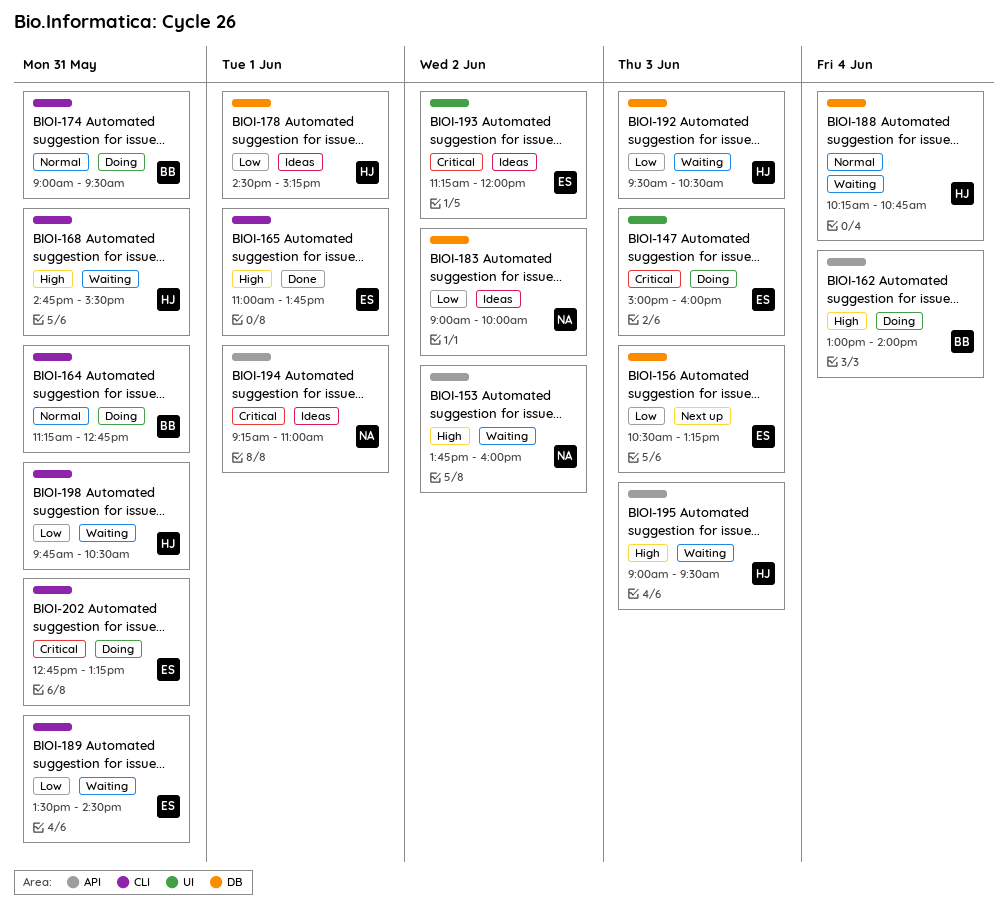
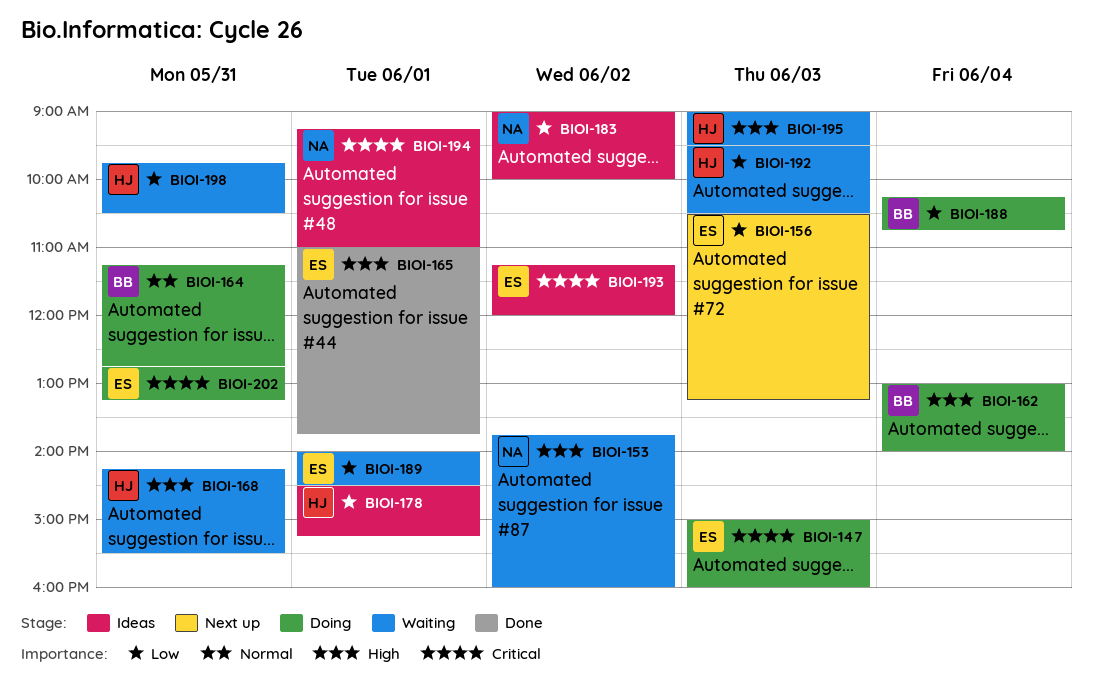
BIOI-168, begins: 14:45 -> 14:15
BIOI-174: present -> none
BIOI-188, status: Waiting -> Doing
BIOI-188, owner: HJ -> BB
BIOI-188, priority: Normal -> Low
BIOI-189, day: May 31 -> Jun 1
BIOI-189, begins: 13:30 -> 14:00

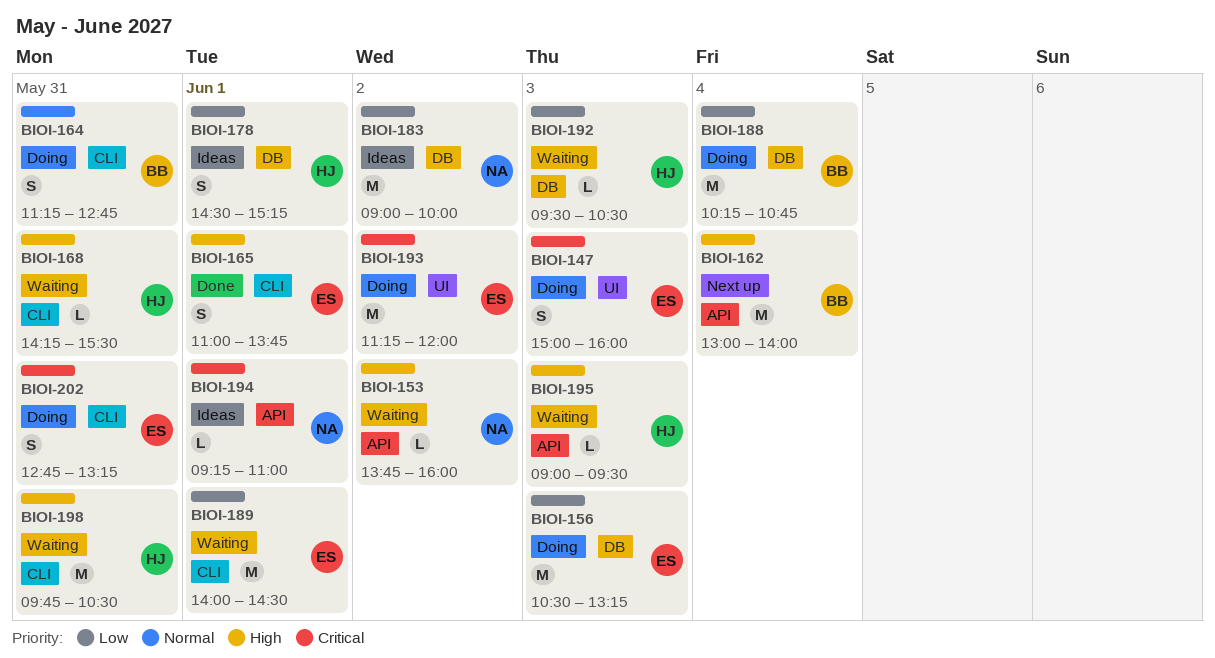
BIOI-156, status: Next up -> Doing
BIOI-162, status: Doing -> Next up
BIOI-193, status: Ideas -> Doing
BIOI-198, priority: Low -> High

